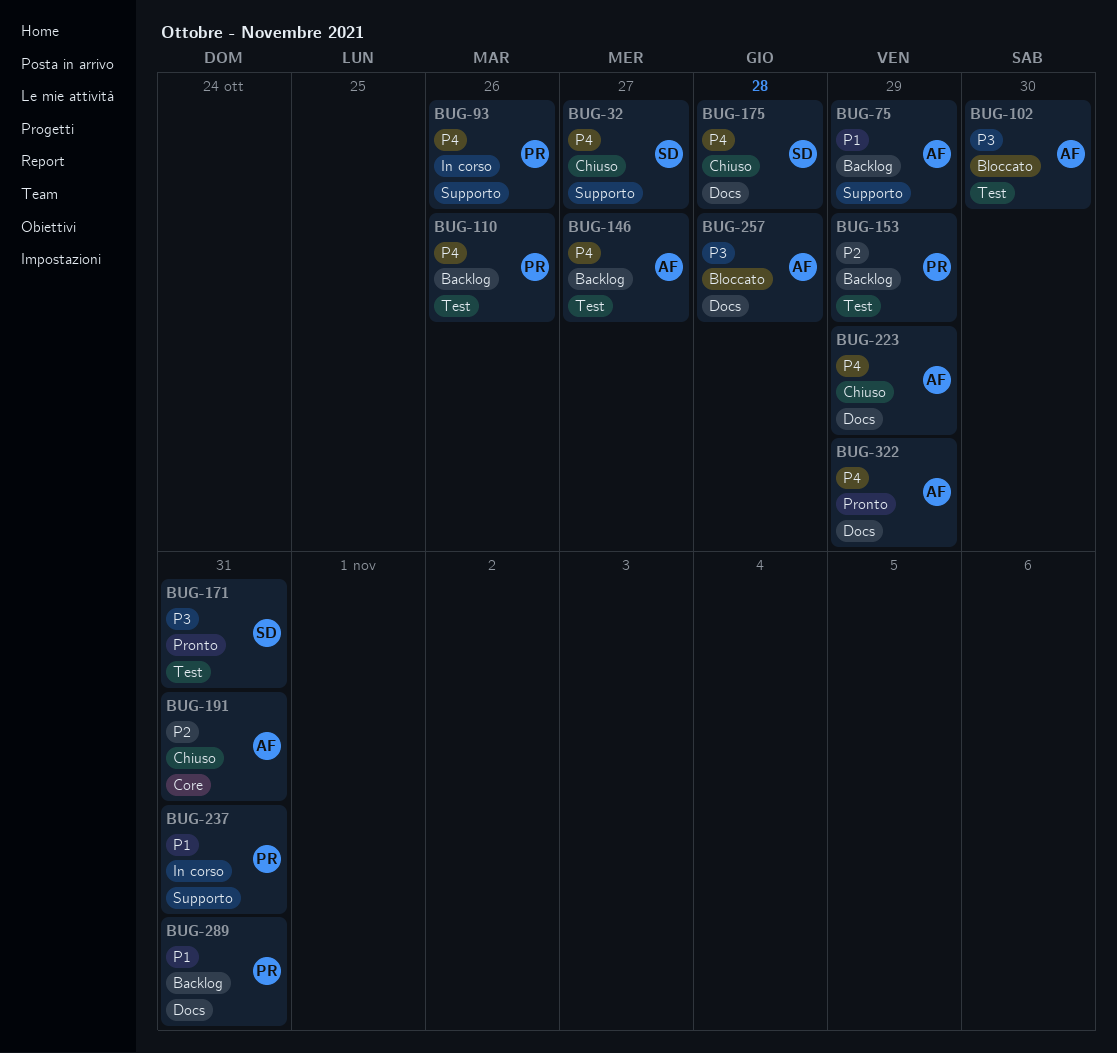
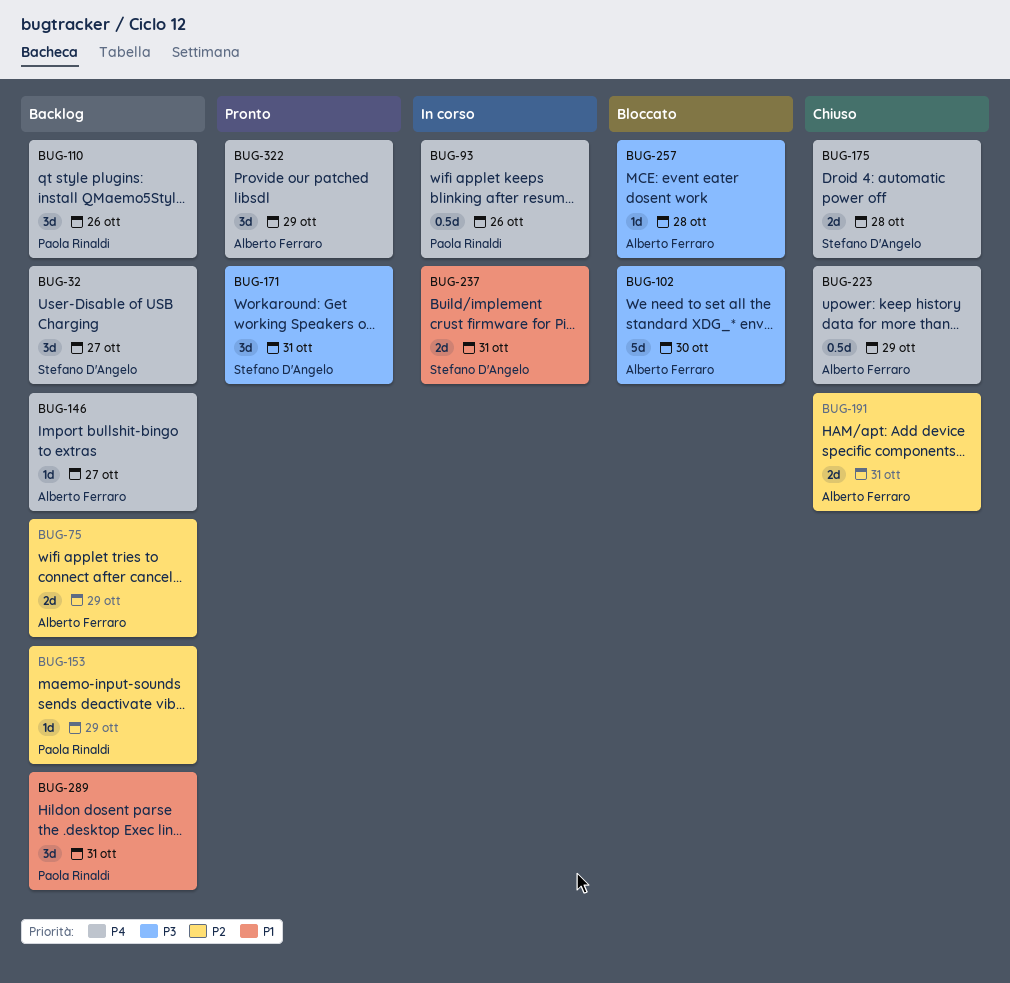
BUG-32, status: Chiuso -> Backlog
BUG-75, priority: P1 -> P2
BUG-237, owner: Paola Rinaldi -> Stefano D'Angelo

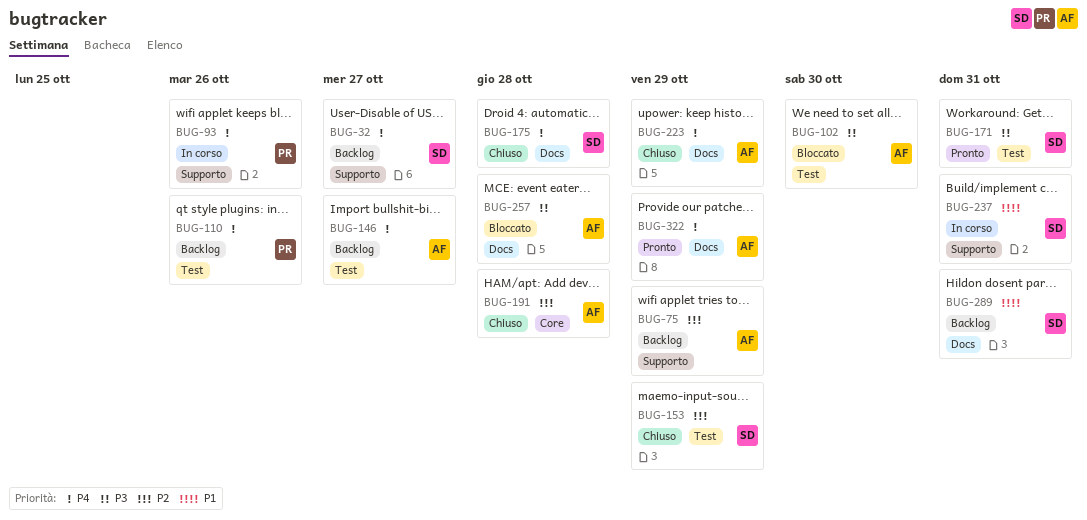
BUG-153, status: Backlog -> Chiuso
BUG-153, owner: Paola Rinaldi -> Stefano D'Angelo
BUG-191, due: Oct 31 -> Oct 28
BUG-289, owner: Paola Rinaldi -> Stefano D'Angelo

